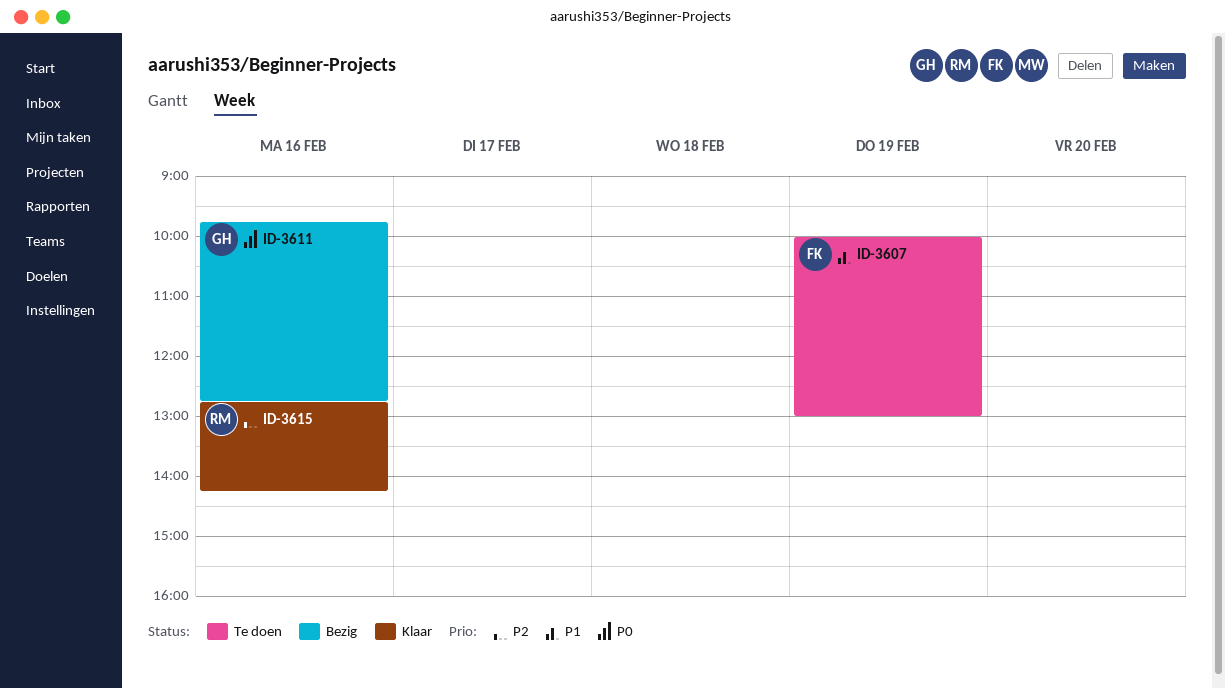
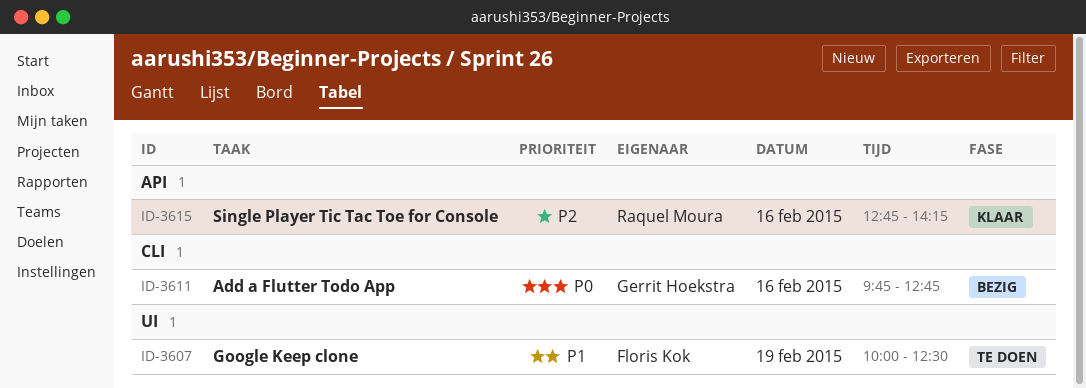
ID-3607, ends: 13:00 -> 12:30

